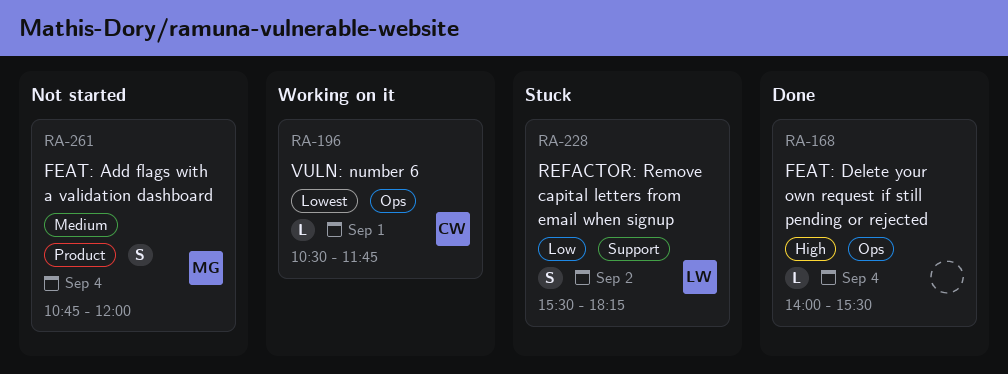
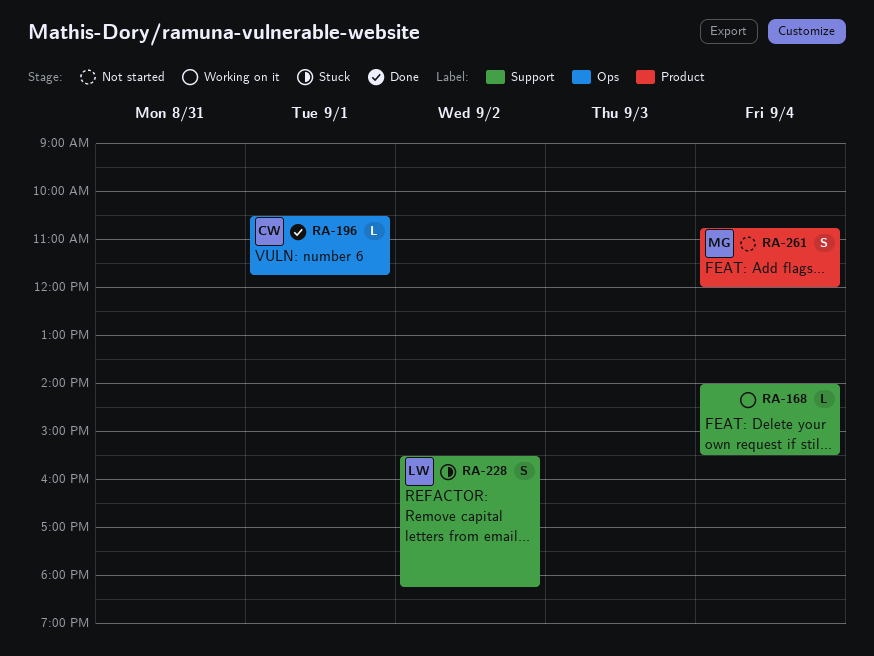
RA-168, status: Done -> Working on it
RA-168, label: Ops -> Support
RA-196, status: Working on it -> Done

